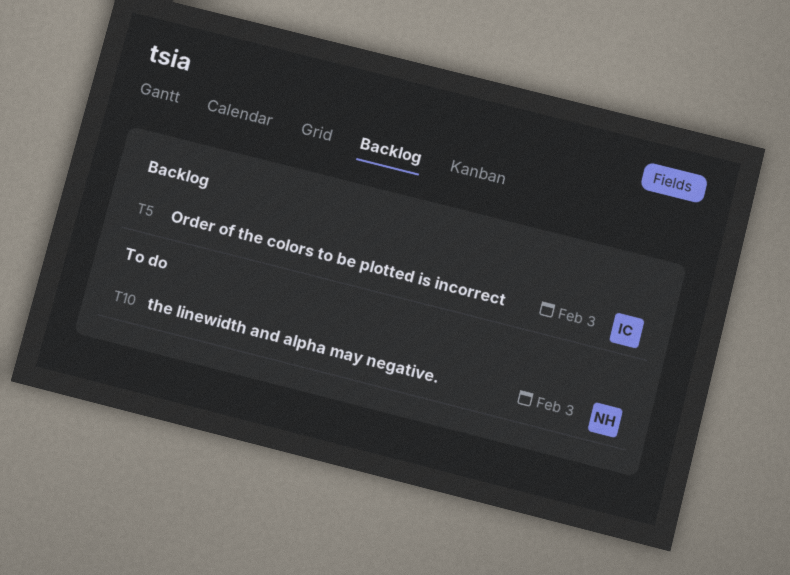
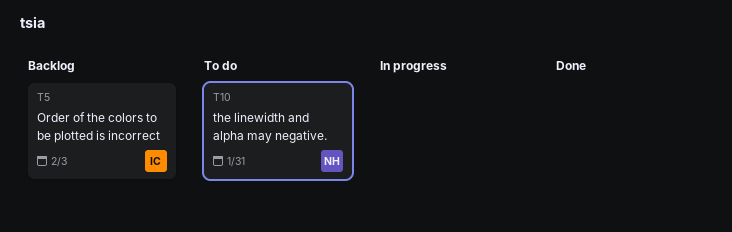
T10, due: Feb 3 -> Jan 31

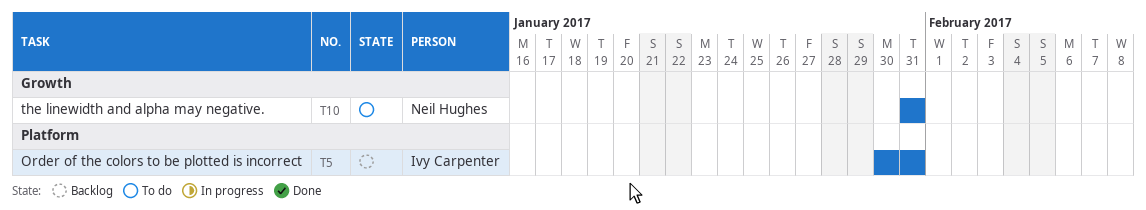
T5, due: Feb 3 -> Jan 31

